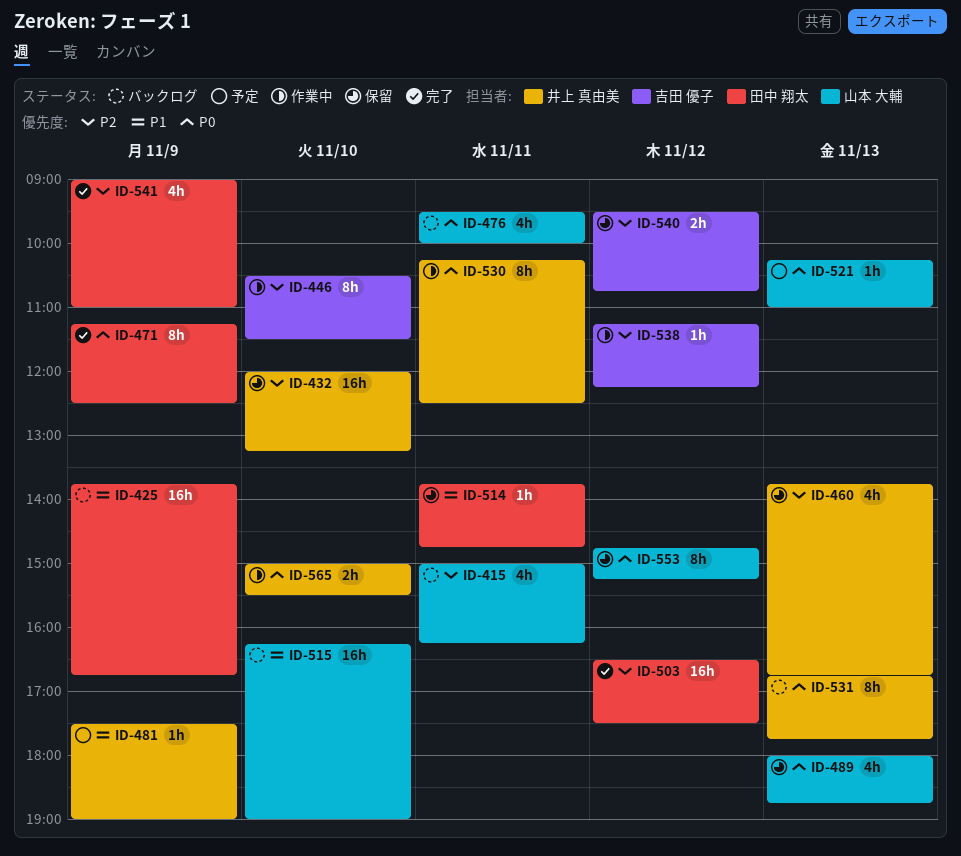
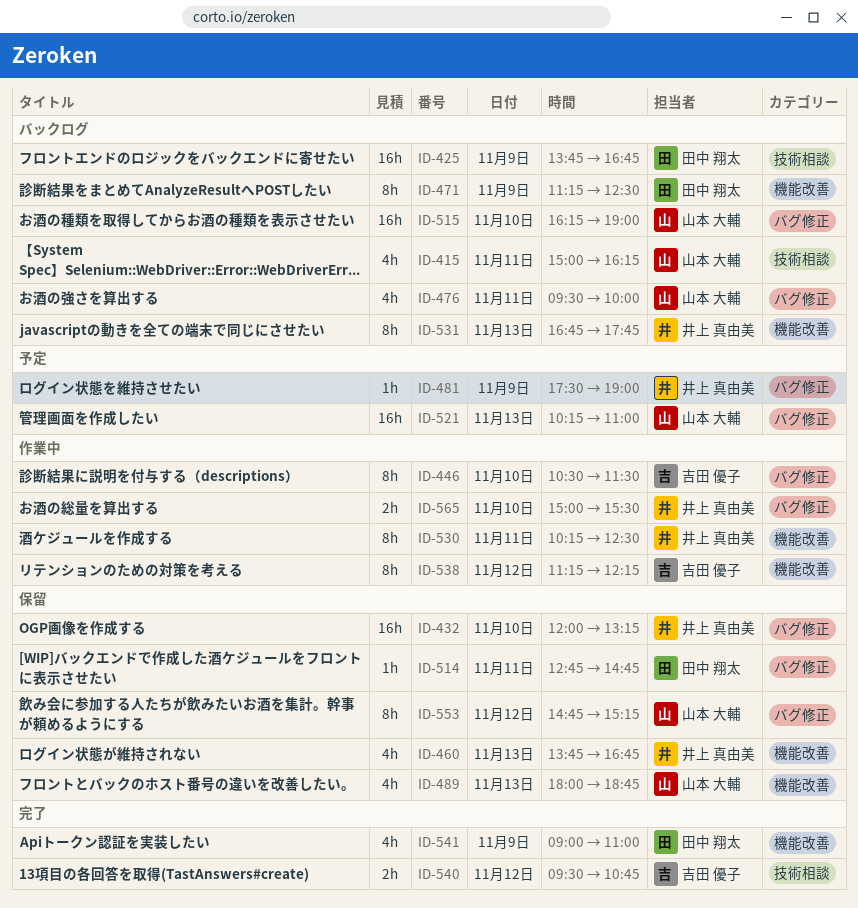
ID-471, status: 完了 -> バックログ
ID-503: present -> none
ID-514, begins: 13:45 -> 12:45
ID-521, estimate: 1h -> 16h
ID-538, estimate: 1h -> 8h
ID-540, status: 保留 -> 完了

